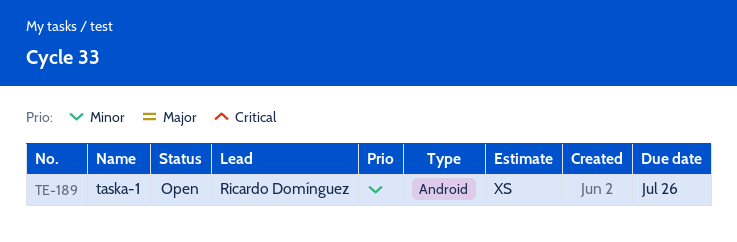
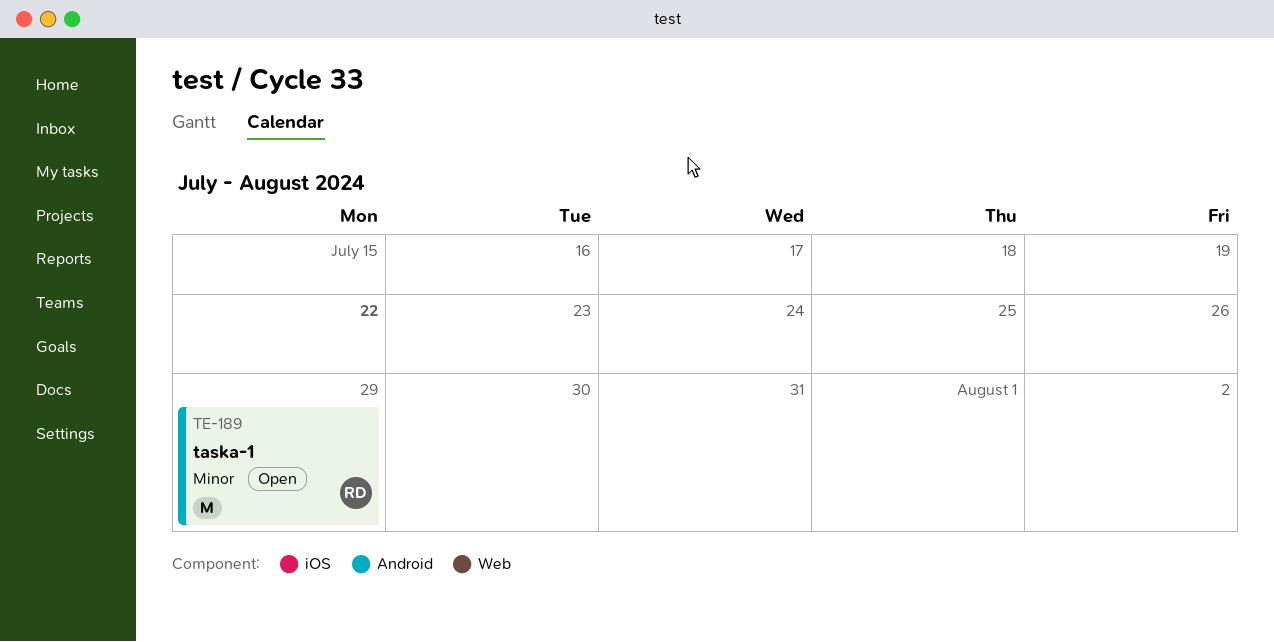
TE-189, estimate: XS -> M
TE-189, due: Jul 26 -> Jul 29

